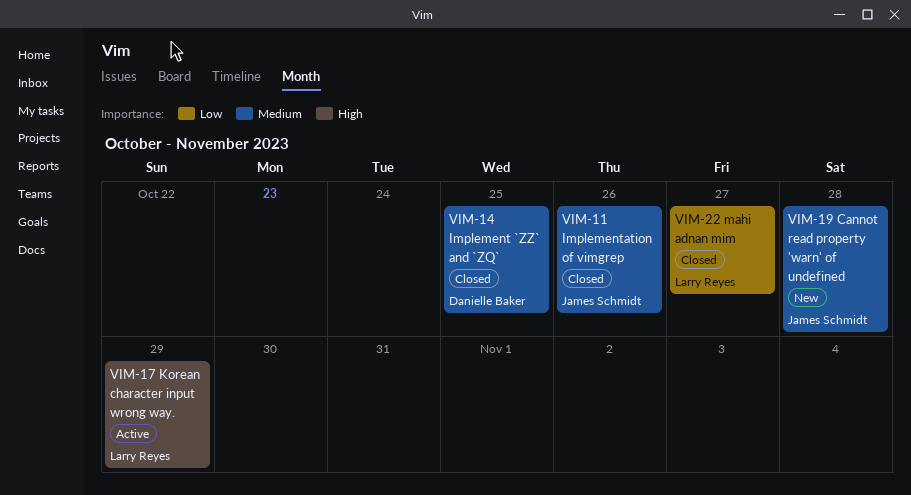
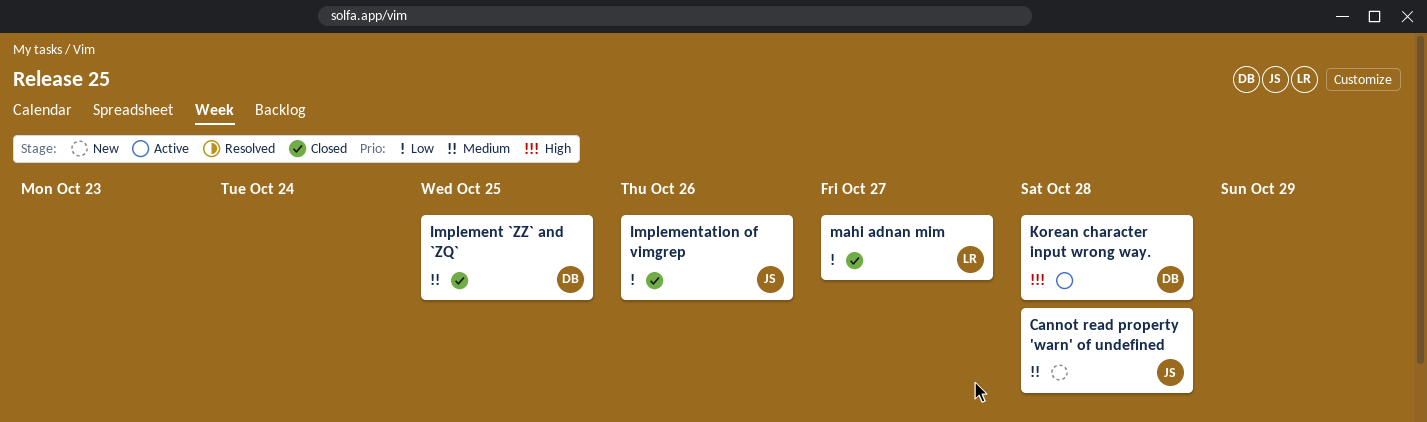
Implementation of vimgrep, priority: Medium -> Low
Korean character input wrong way., owner: Larry Reyes -> Danielle Baker
Korean character input wrong way., due: Oct 29 -> Oct 28

